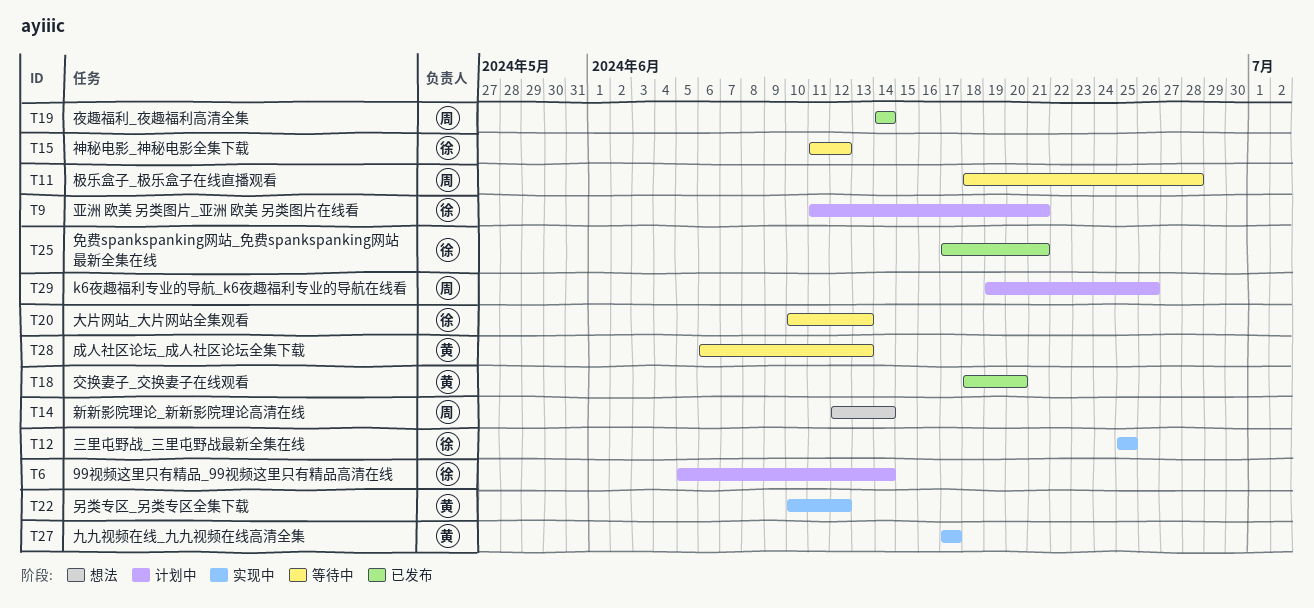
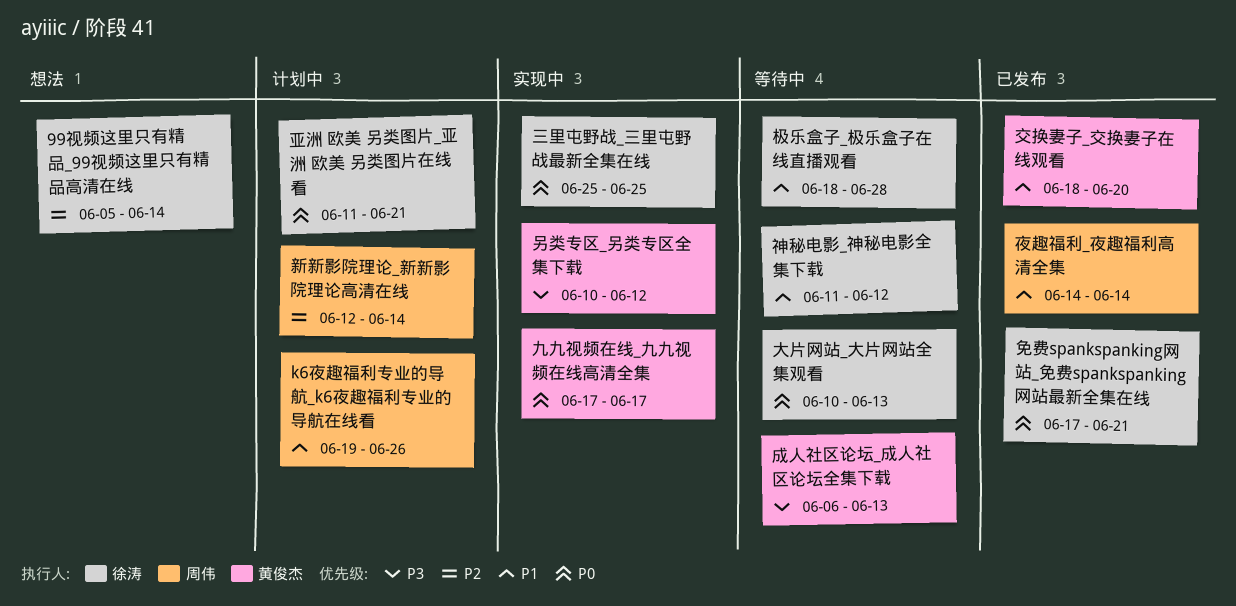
99视频这里只有精品_99视频这里只有精品高清在线, status: 计划中 -> 想法
新新影院理论_新新影院理论高清在线, status: 想法 -> 计划中
极乐盒子_极乐盒子在线直播观看, owner: 周伟 -> 徐涛

